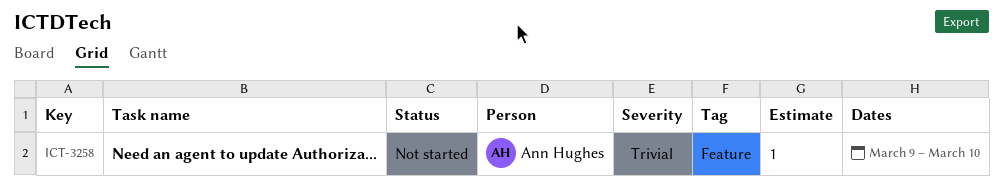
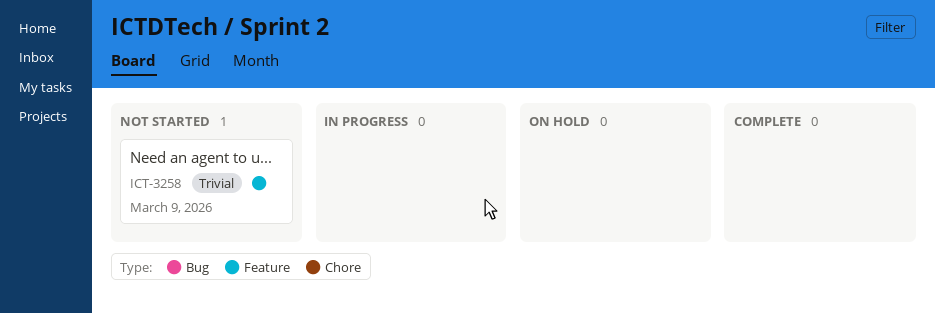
ICT-3258, due: Mar 10 -> Mar 9

